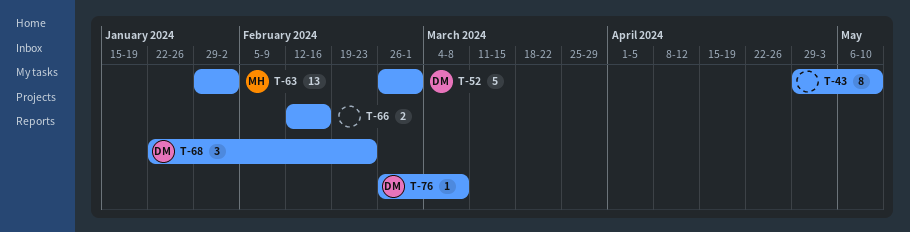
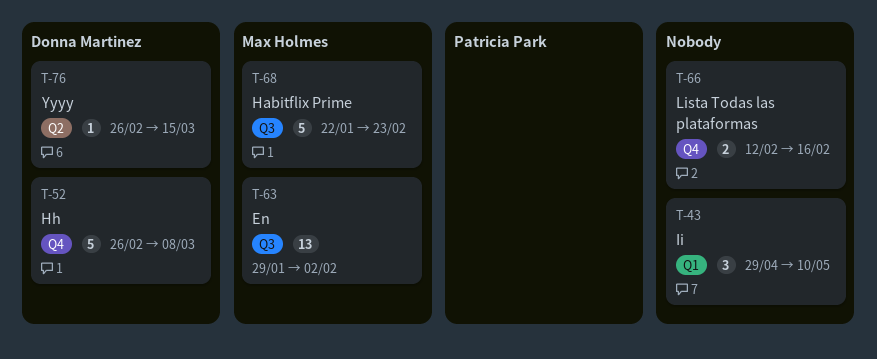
T-43, estimate: 8 -> 3
T-52, due: Mar 1 -> Mar 8
T-68, owner: Donna Martinez -> Max Holmes
T-68, estimate: 3 -> 5
T-76, due: Mar 8 -> Mar 15

